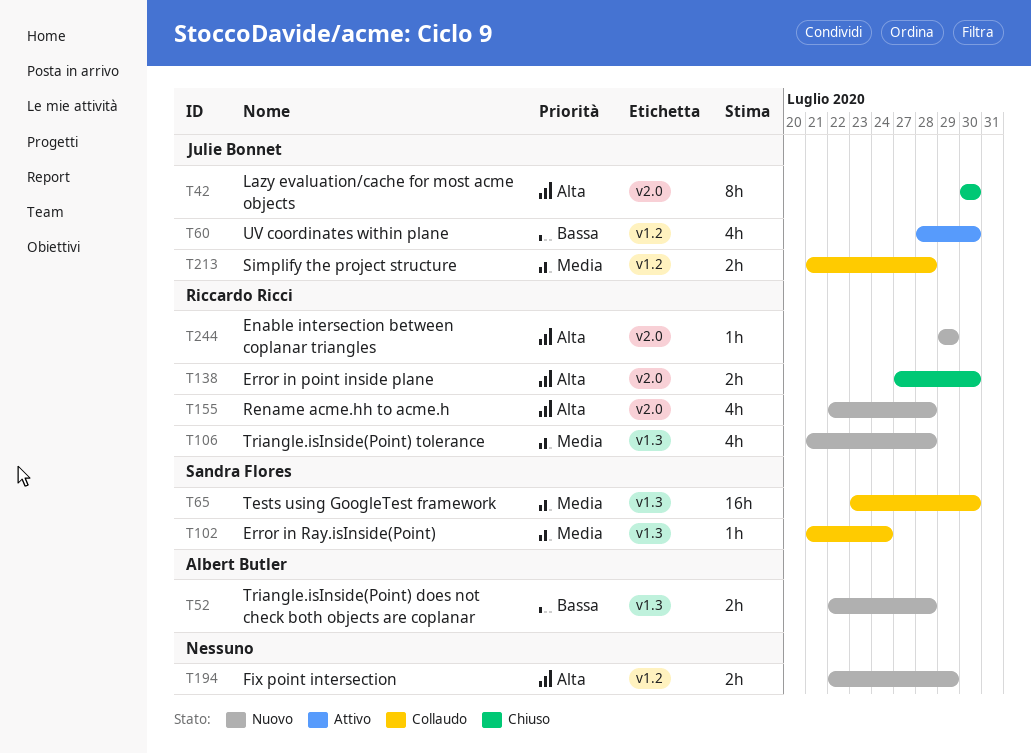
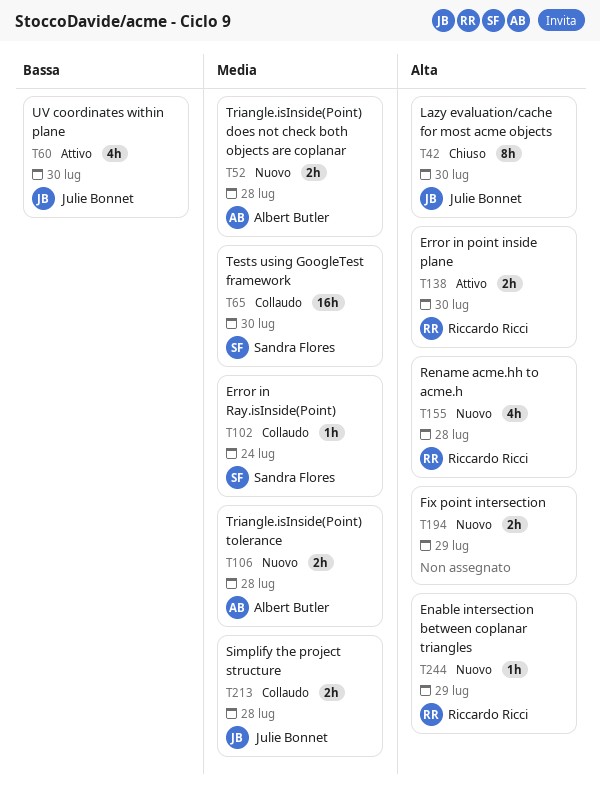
T52, priority: Bassa -> Media
T106, owner: Riccardo Ricci -> Albert Butler
T106, estimate: 4h -> 2h
T138, status: Chiuso -> Attivo

